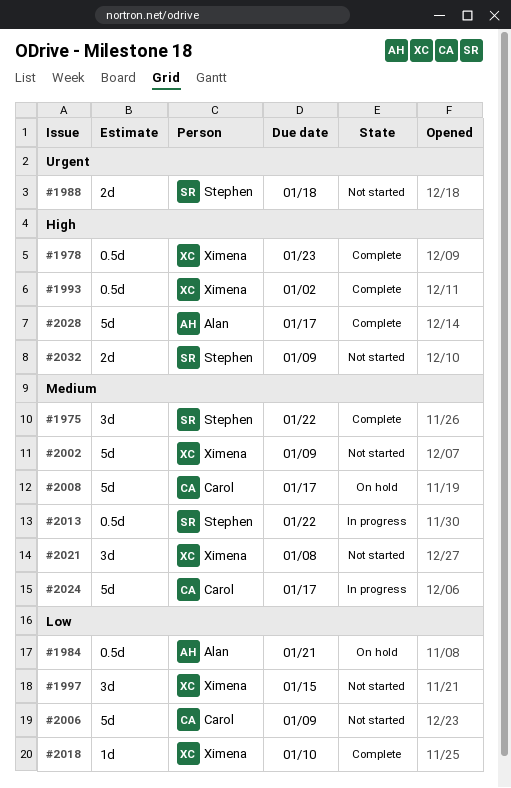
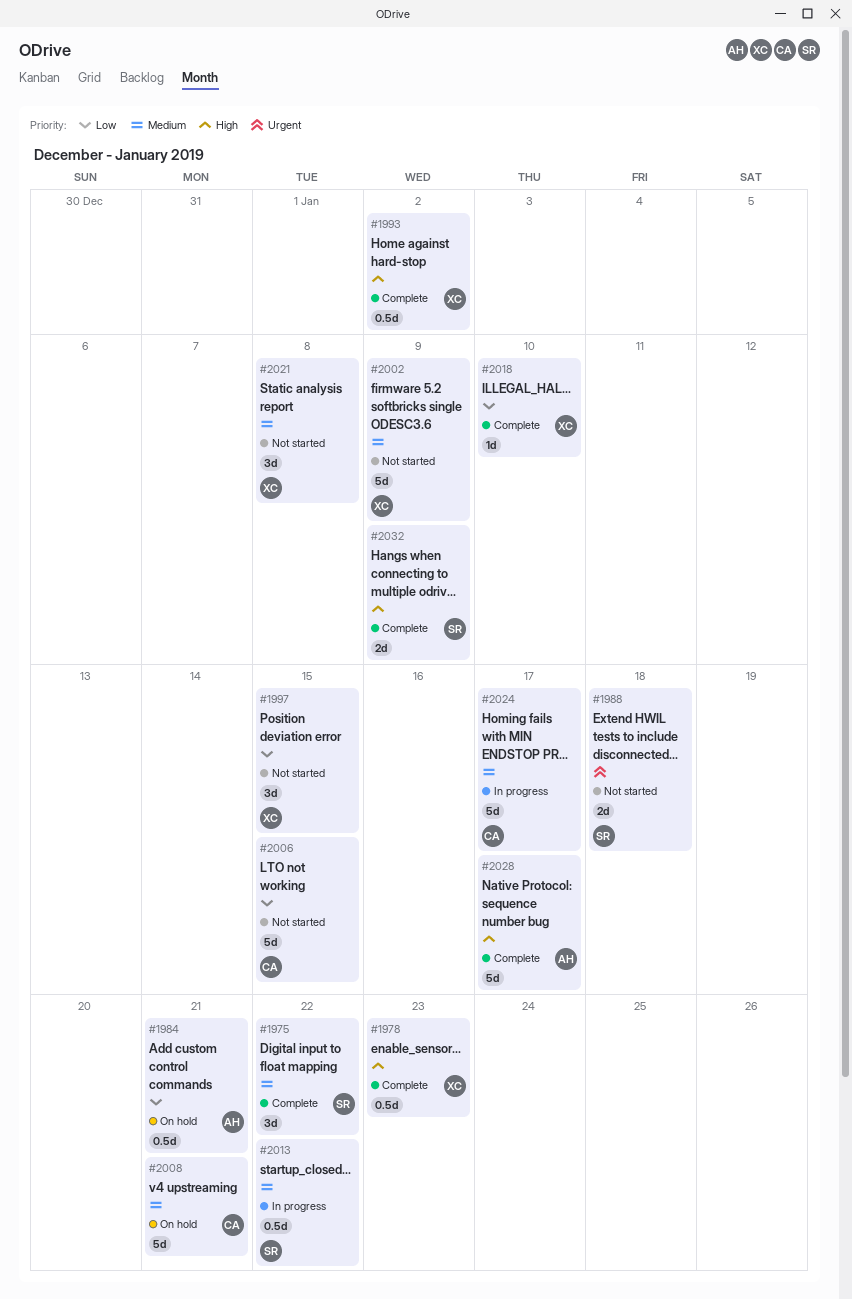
#2006, due: Jan 9 -> Jan 15
#2008, due: Jan 17 -> Jan 21
#2032, status: Not started -> Complete

